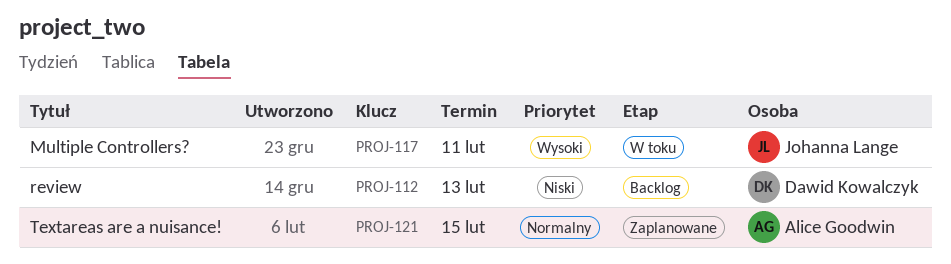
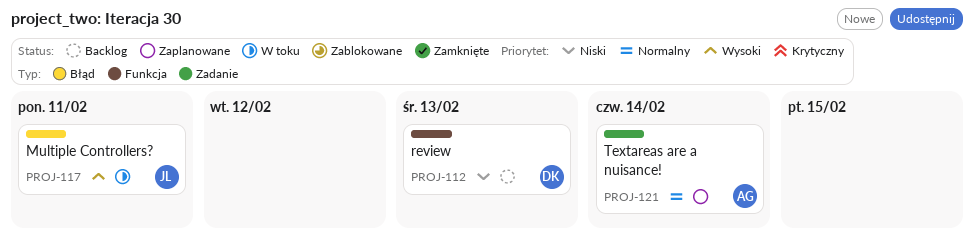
PROJ-121, due: Feb 15 -> Feb 14

